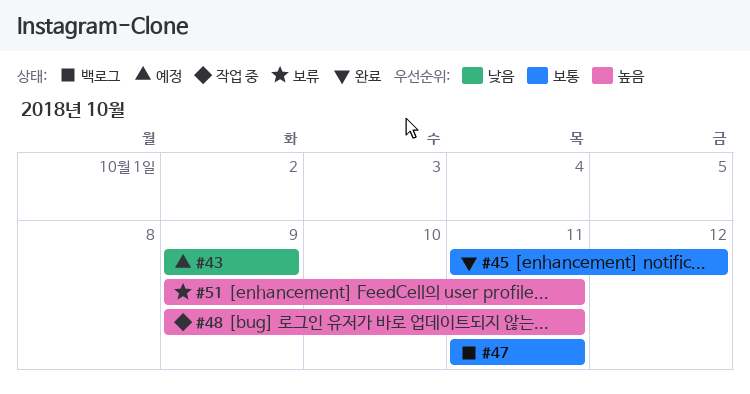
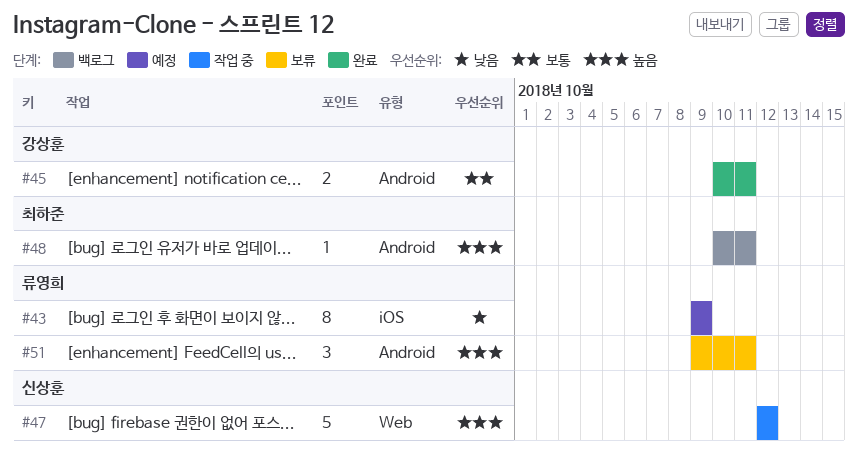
#45, start: Oct 11 -> Oct 10
#45, due: Oct 12 -> Oct 11
#47, status: 백로그 -> 작업 중
#47, priority: 보통 -> 높음
#47, start: Oct 11 -> Oct 12
#47, due: Oct 11 -> Oct 12
#48, status: 작업 중 -> 백로그
#48, start: Oct 9 -> Oct 10

